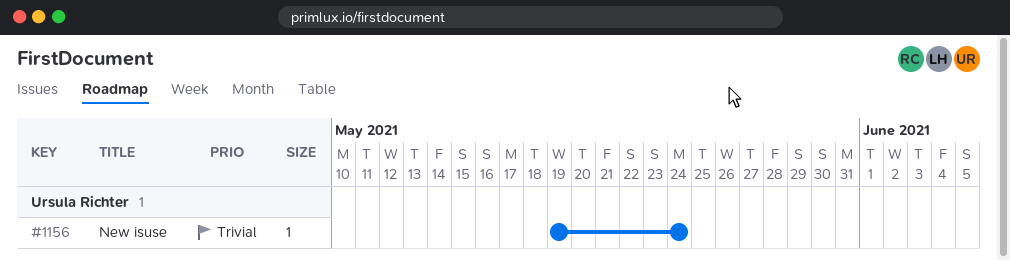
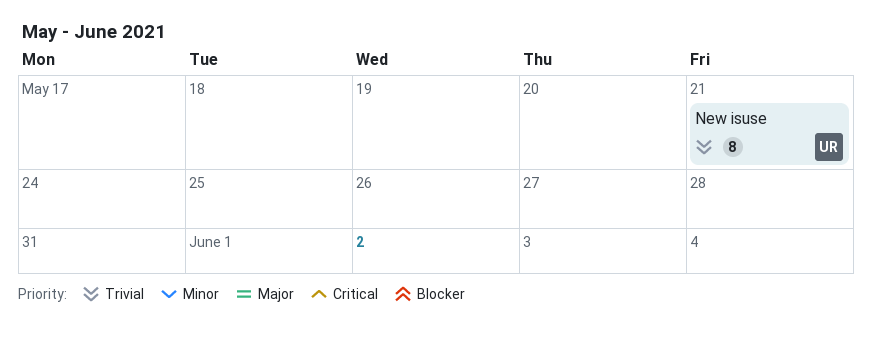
New isuse, estimate: 1 -> 8
New isuse, due: May 24 -> May 21

